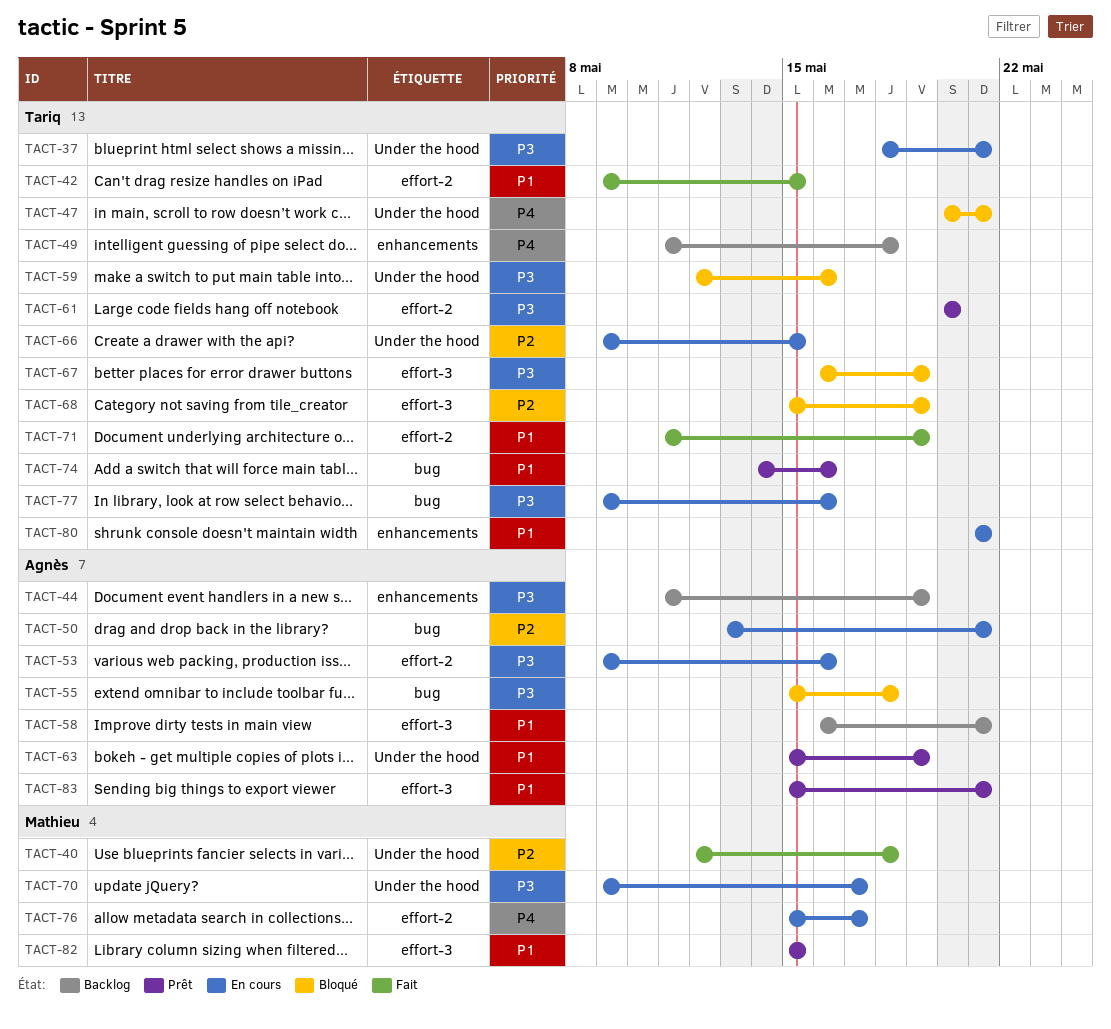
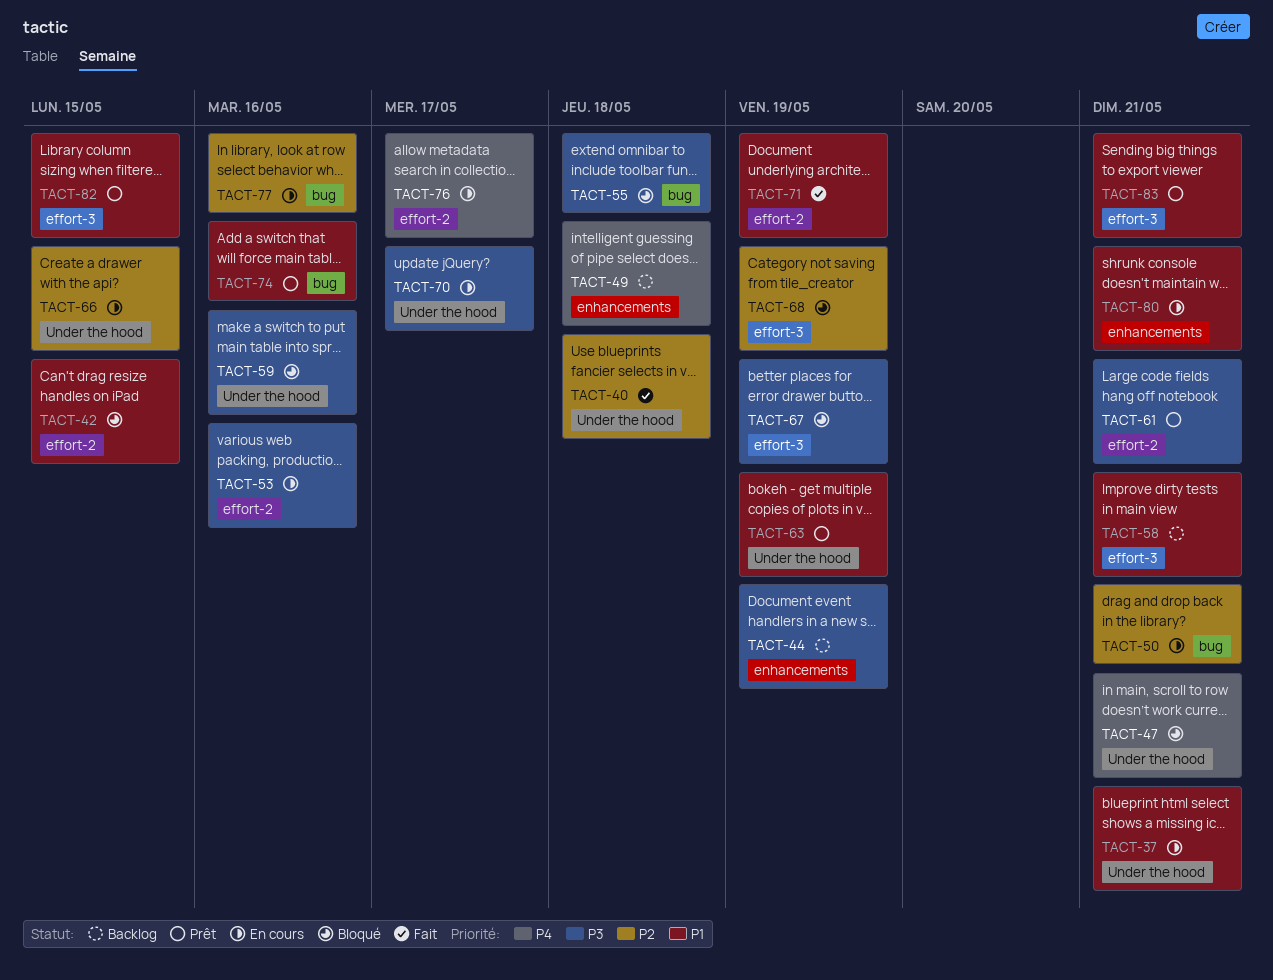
TACT-37, priority: P3 -> P1
TACT-42, status: Fait -> Bloqué
TACT-61, due: May 20 -> May 21
TACT-77, priority: P3 -> P2

